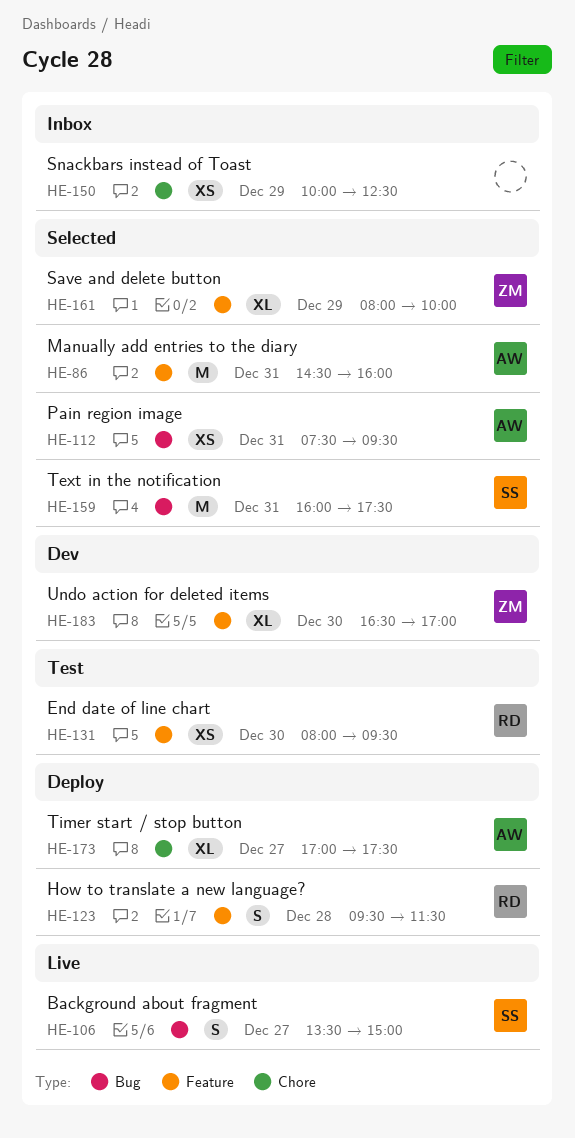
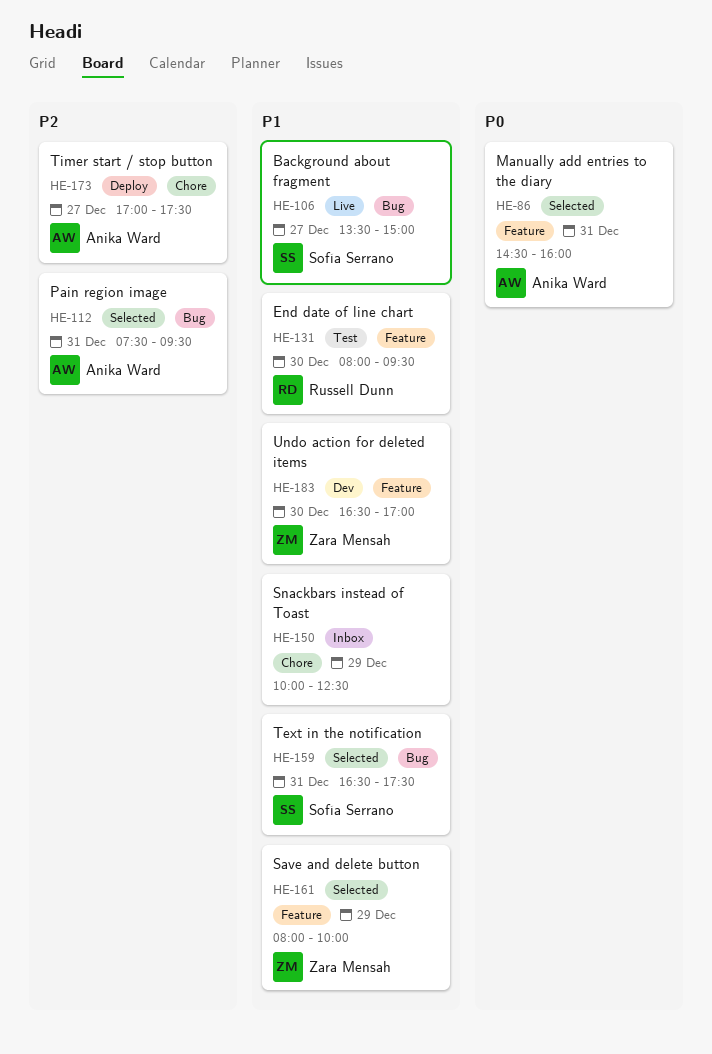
HE-123: present -> none
HE-159, begins: 16:00 -> 16:30

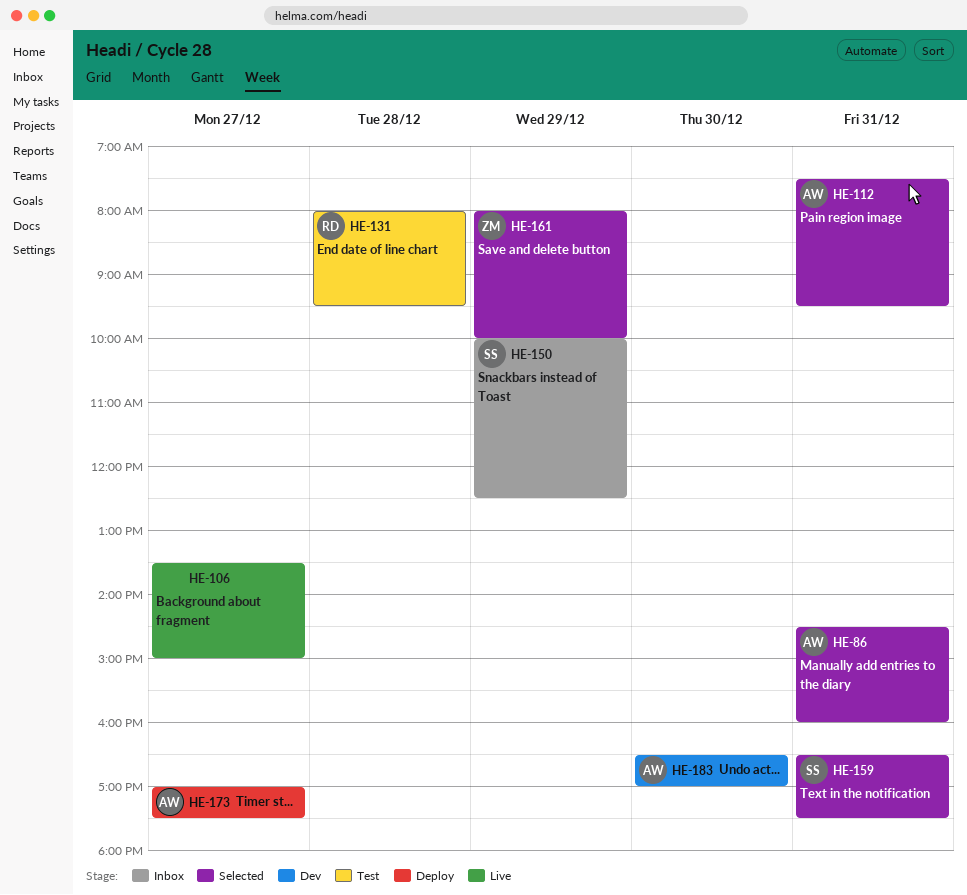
HE-106, owner: Sofía Serrano -> none
HE-131, day: Dec 30 -> Dec 28
HE-150, owner: none -> Sofía Serrano
HE-183, owner: Zara Mensah -> Anika Ward

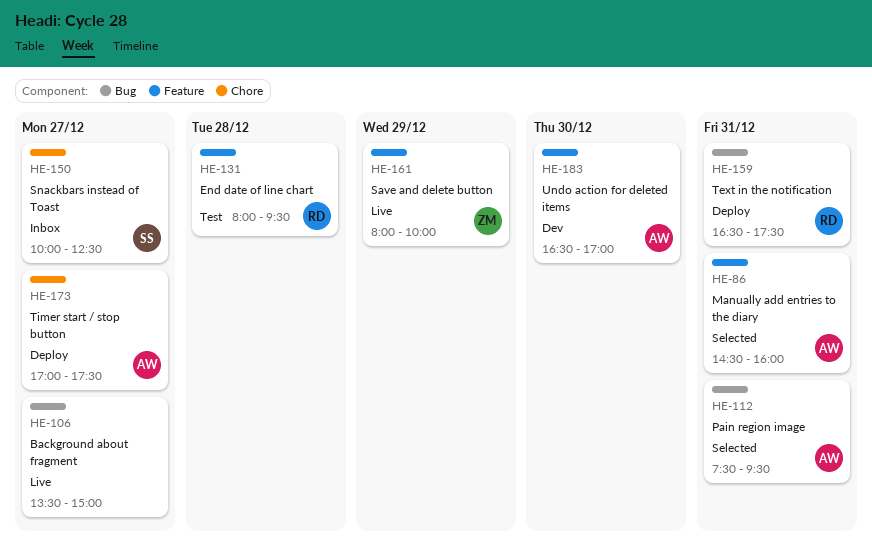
HE-150, day: Dec 29 -> Dec 27
HE-159, status: Selected -> Deploy
HE-159, owner: SS -> RD
HE-161, status: Selected -> Live

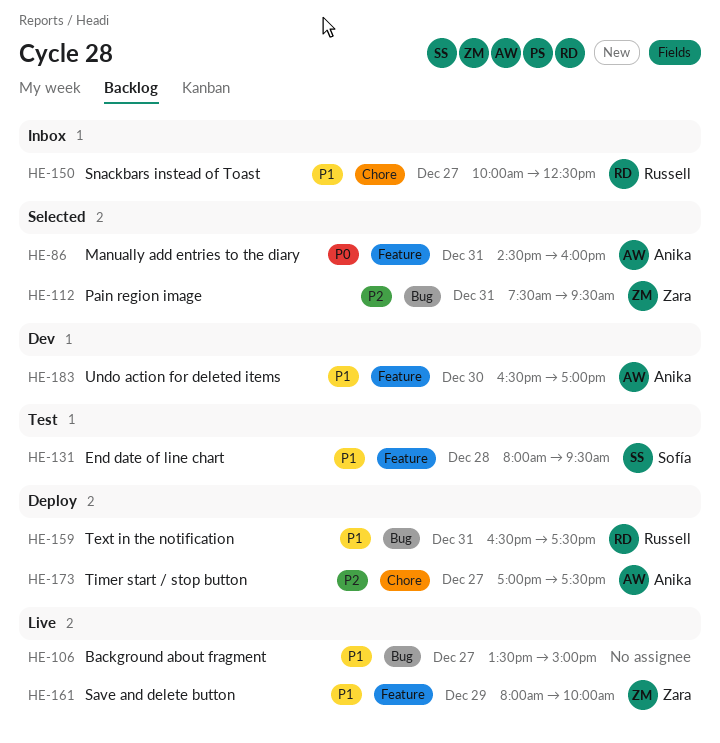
HE-112, owner: Anika -> Zara
HE-131, owner: Russell -> Sofía
HE-150, owner: Sofía -> Russell

